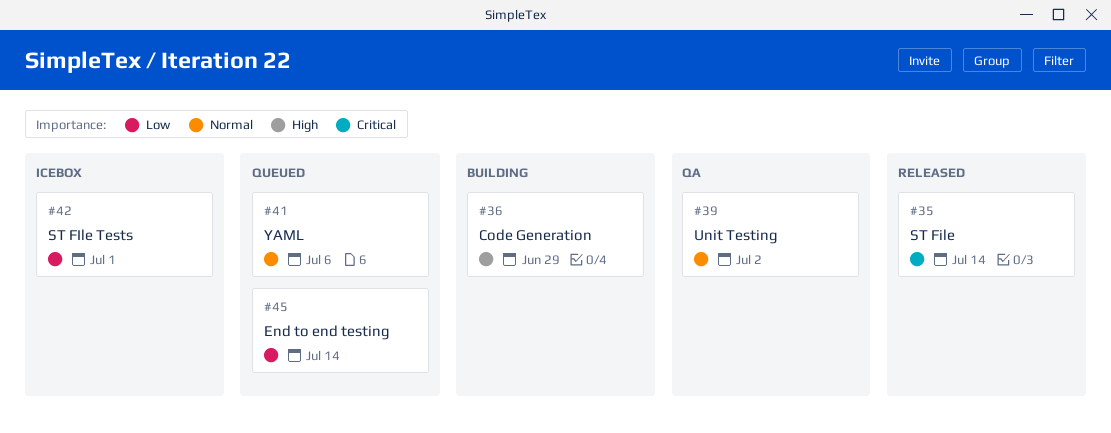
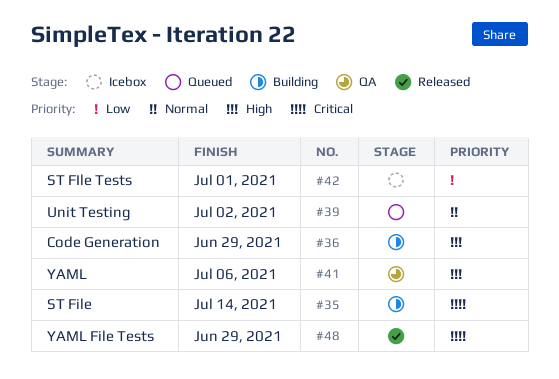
#35, status: Released -> Building
#39, status: QA -> Queued
#41, status: Queued -> QA
#41, priority: Normal -> High
#45: present -> none
#48: none -> present

